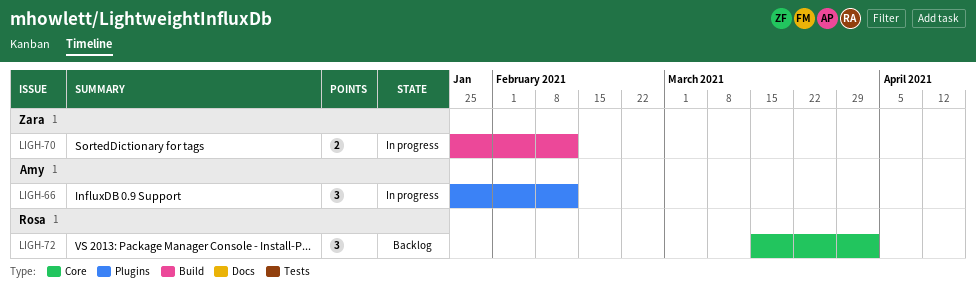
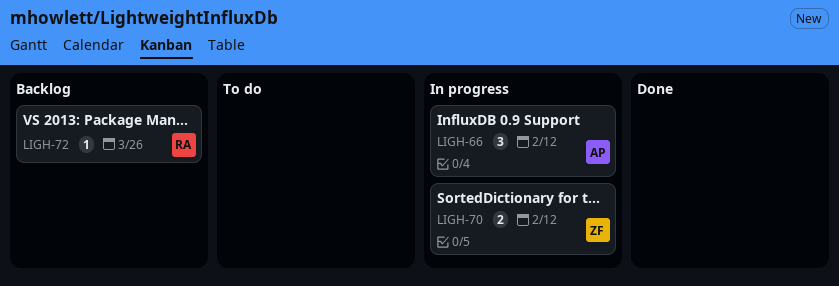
LIGH-72, estimate: 3 -> 1
LIGH-72, due: Apr 2 -> Mar 26

